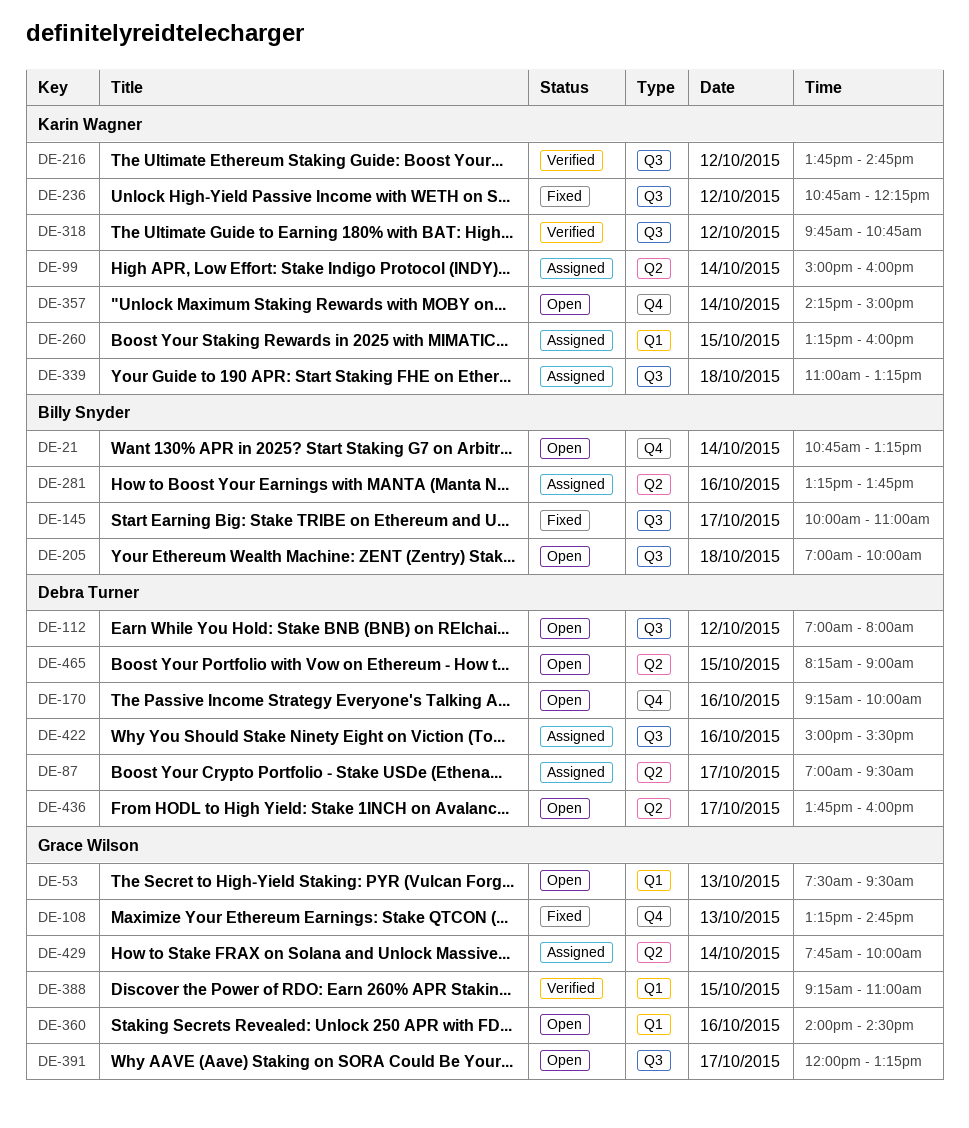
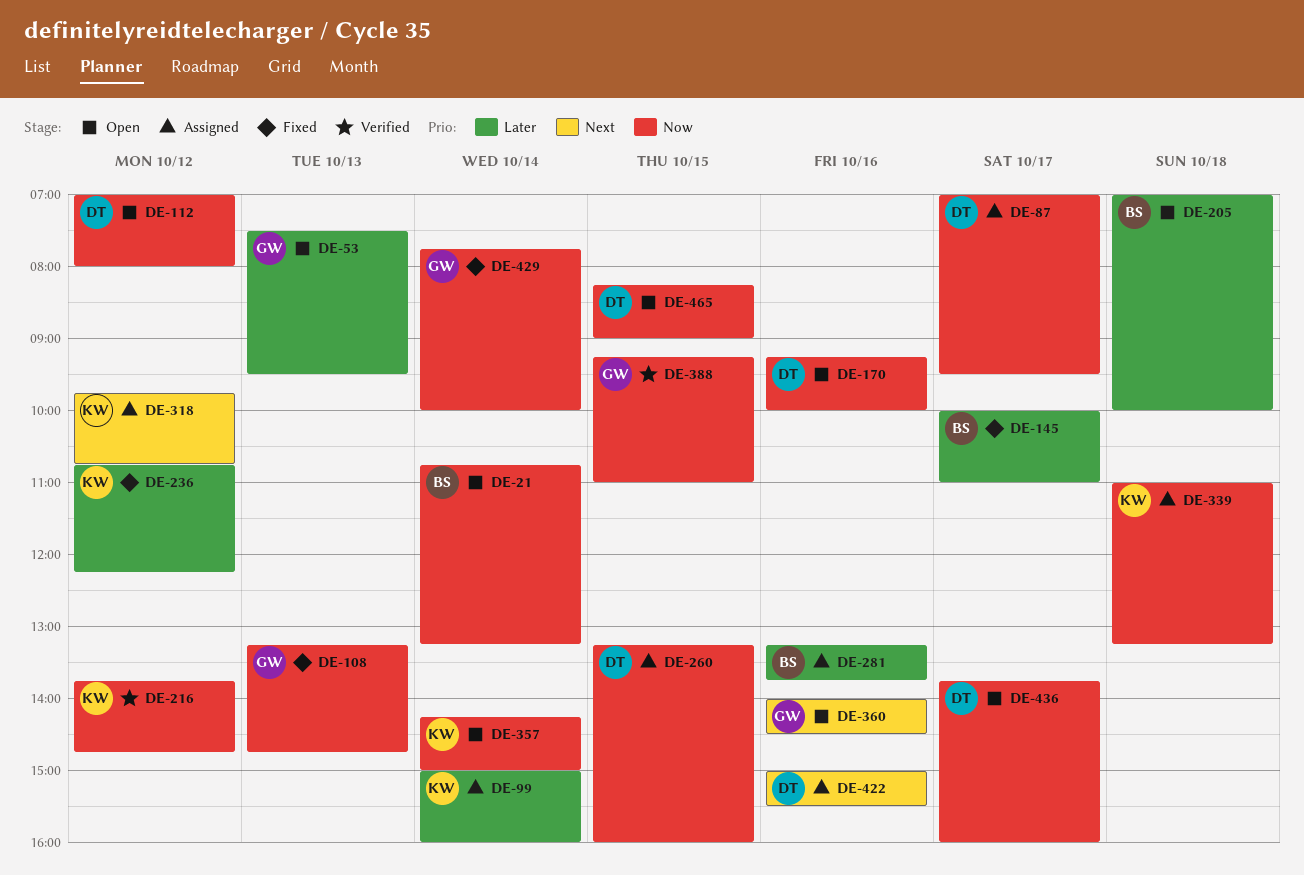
DE-260, owner: Karin Wagner -> Debra Turner
DE-318, status: Verified -> Assigned
DE-391: present -> none
DE-429, status: Assigned -> Fixed

